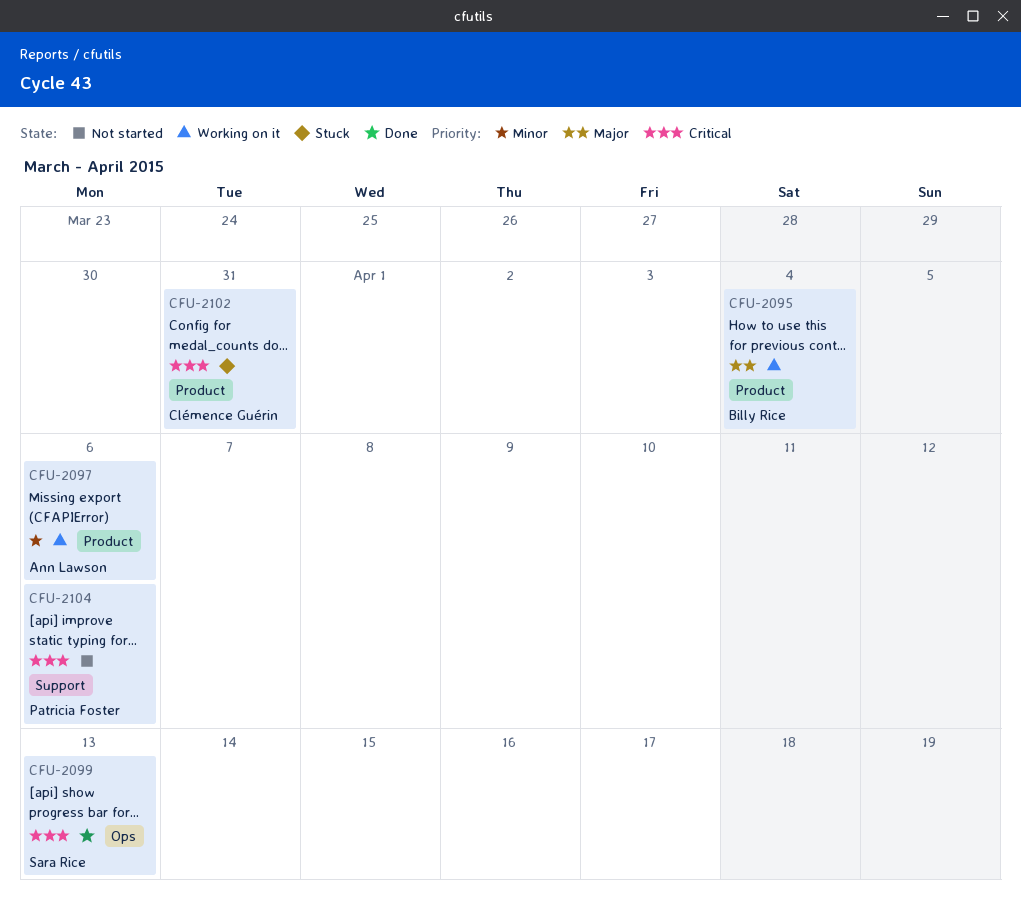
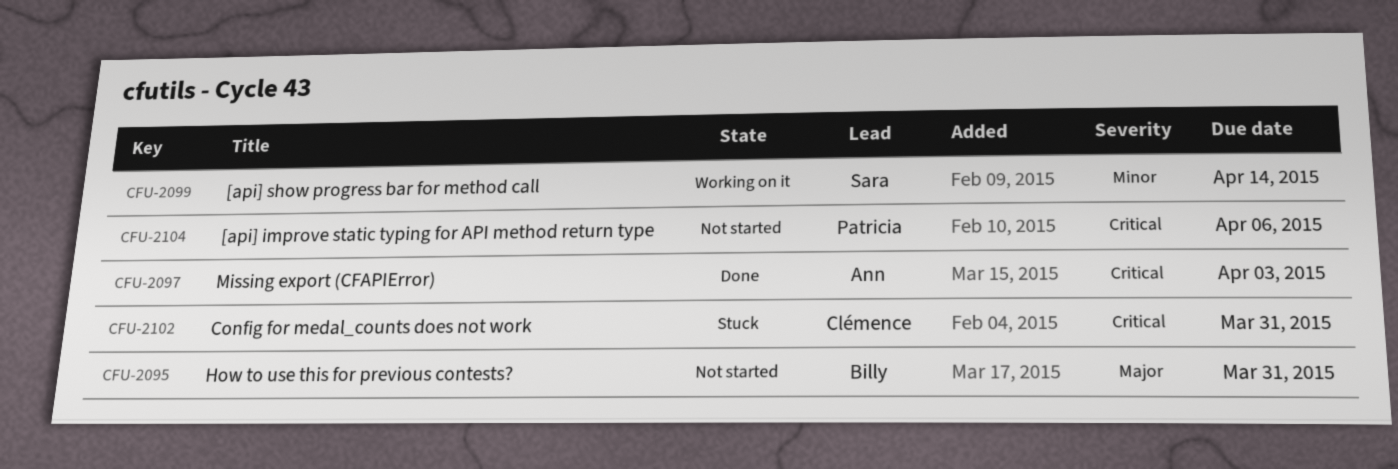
CFU-2095, status: Working on it -> Not started
CFU-2095, due: Apr 4 -> Mar 31
CFU-2097, status: Working on it -> Done
CFU-2097, priority: Minor -> Critical
CFU-2097, due: Apr 6 -> Apr 3
CFU-2099, status: Done -> Working on it
CFU-2099, priority: Critical -> Minor
CFU-2099, due: Apr 13 -> Apr 14

